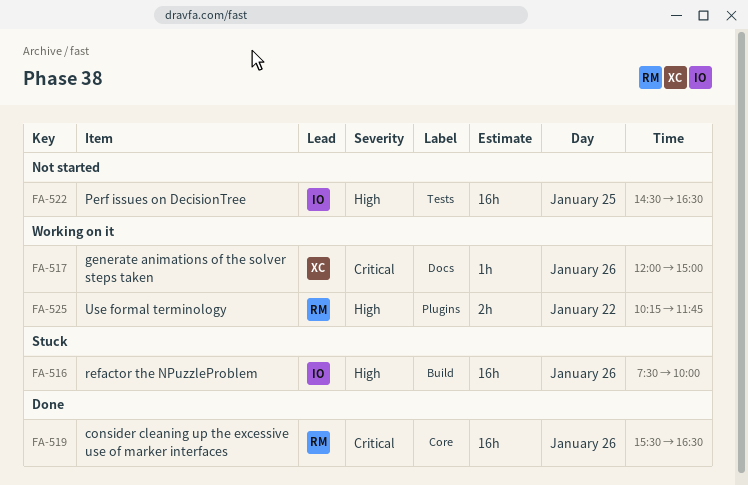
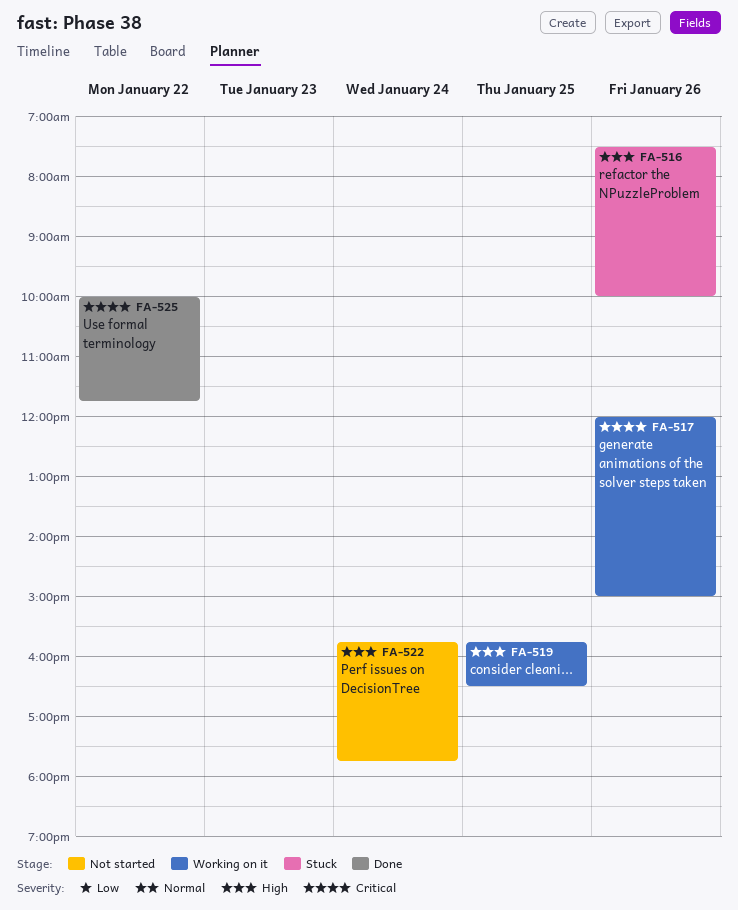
FA-519, status: Done -> Working on it
FA-519, priority: Critical -> High
FA-519, day: Jan 26 -> Jan 25
FA-519, begins: 15:30 -> 15:45
FA-522, day: Jan 25 -> Jan 24
FA-522, begins: 14:30 -> 15:45
FA-522, ends: 16:30 -> 17:45
FA-525, status: Working on it -> Done
FA-525, priority: High -> Critical
FA-525, begins: 10:15 -> 10:00

